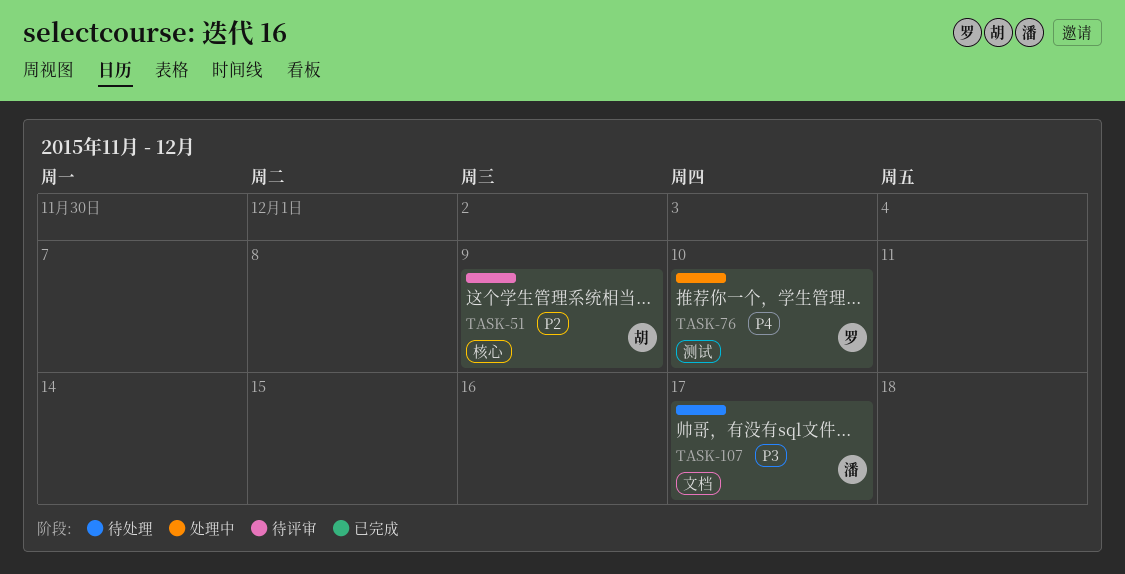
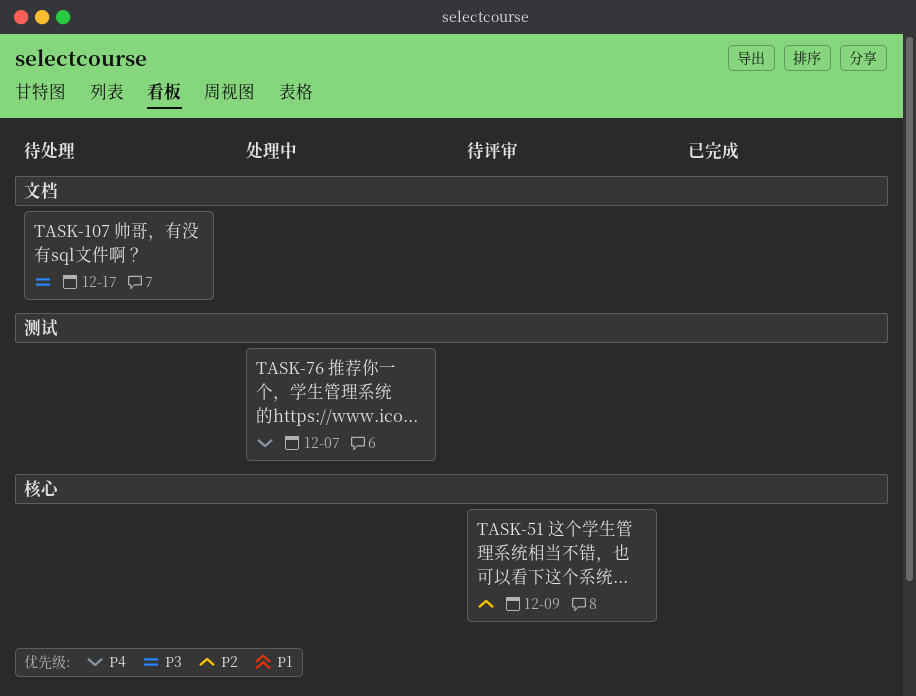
TASK-76, due: Dec 10 -> Dec 7

